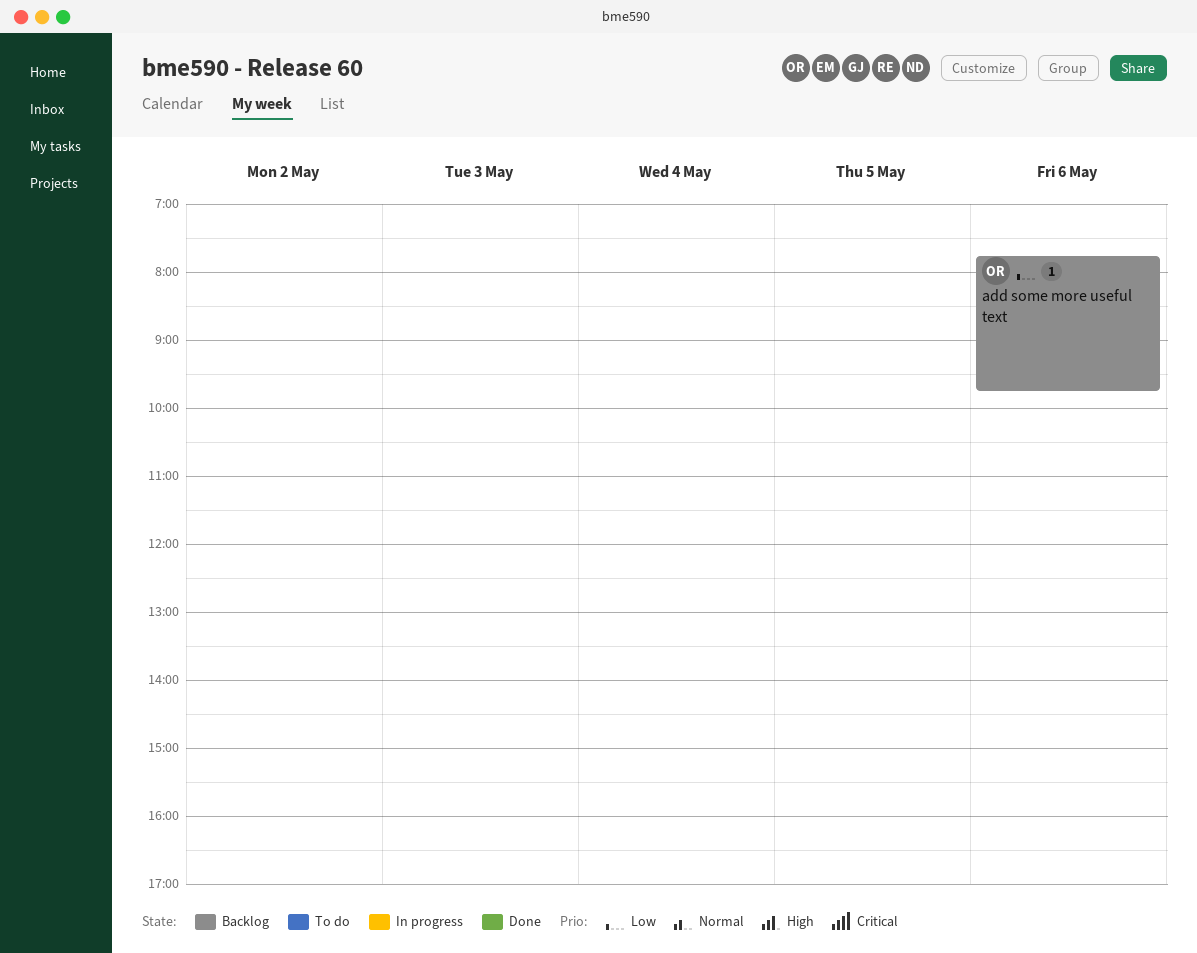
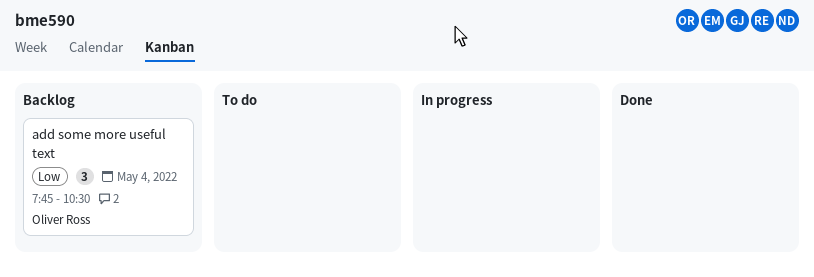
add some more useful text, estimate: 1 -> 3
add some more useful text, day: May 6 -> May 4
add some more useful text, ends: 09:45 -> 10:30

